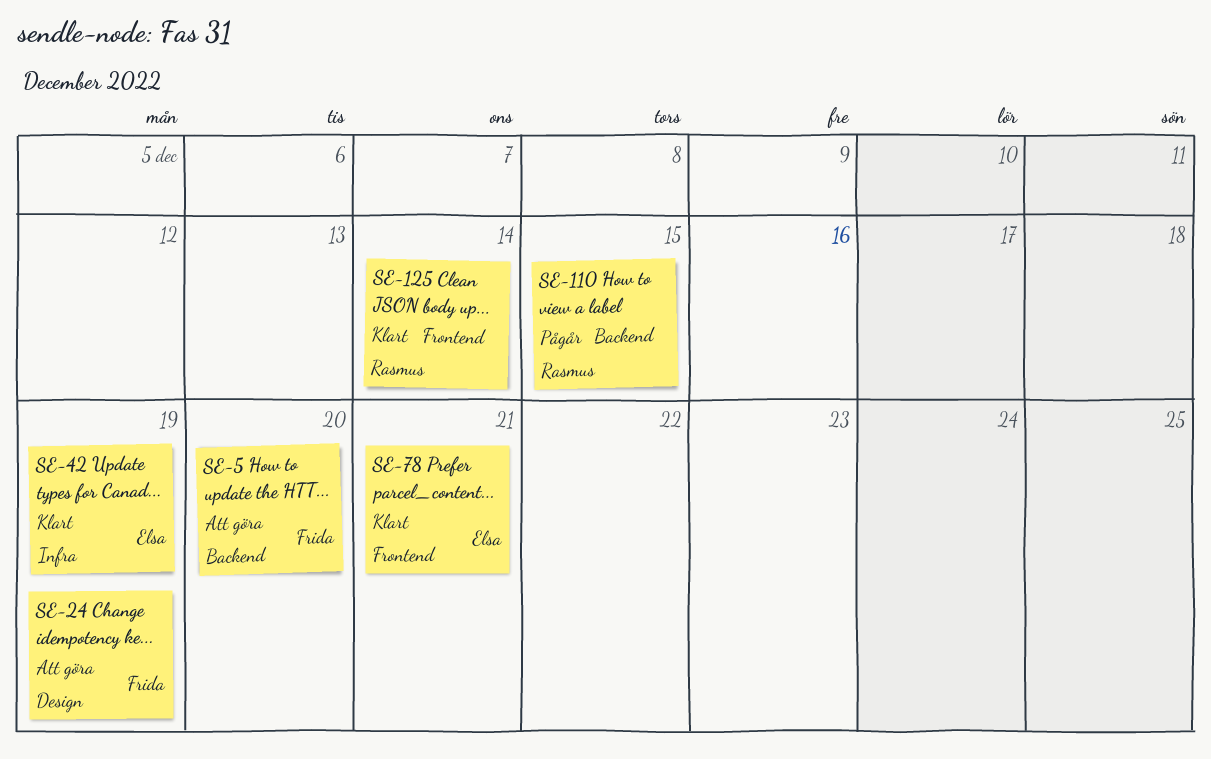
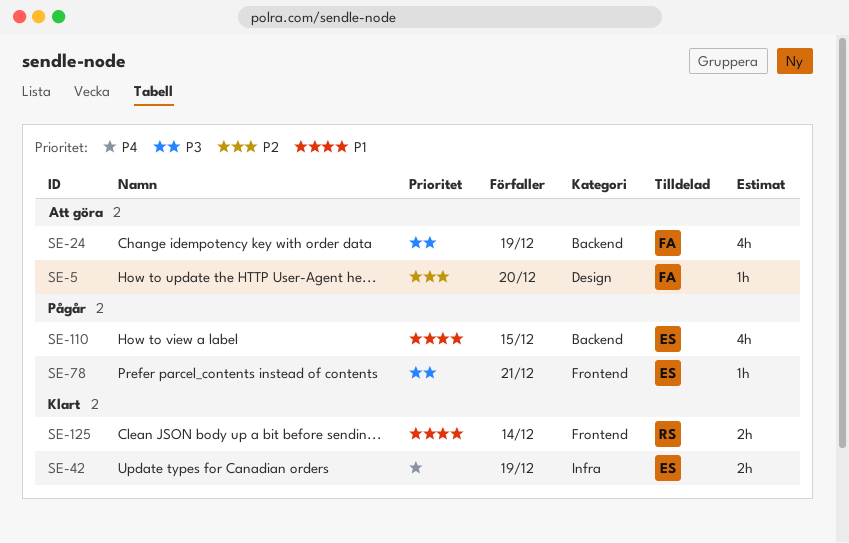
SE-5, label: Backend -> Design
SE-24, label: Design -> Backend
SE-78, status: Klart -> Pågår
SE-110, owner: Rasmus -> Elsa

